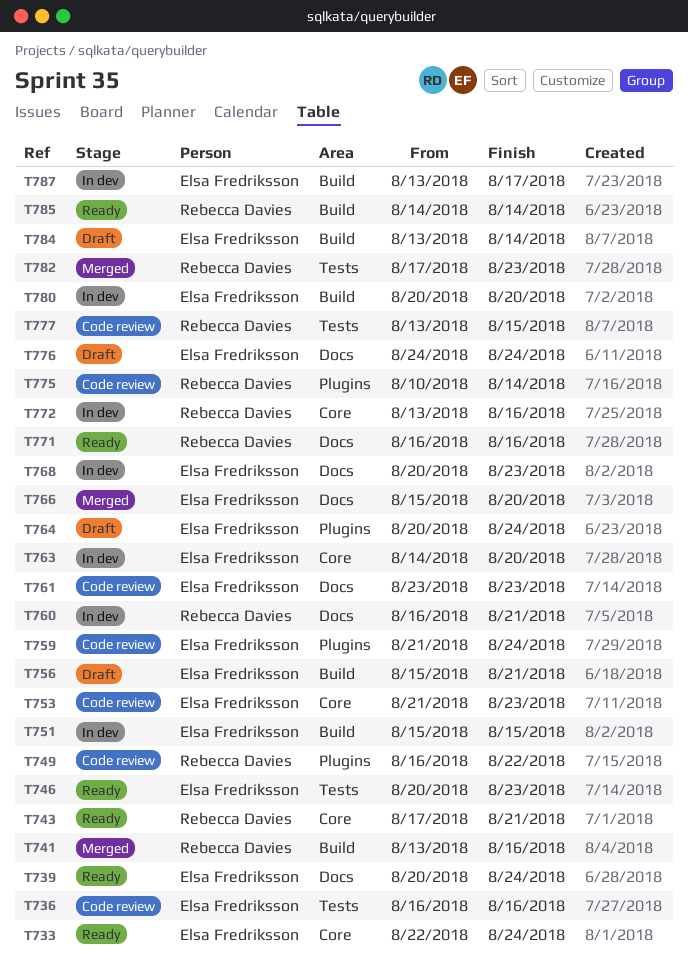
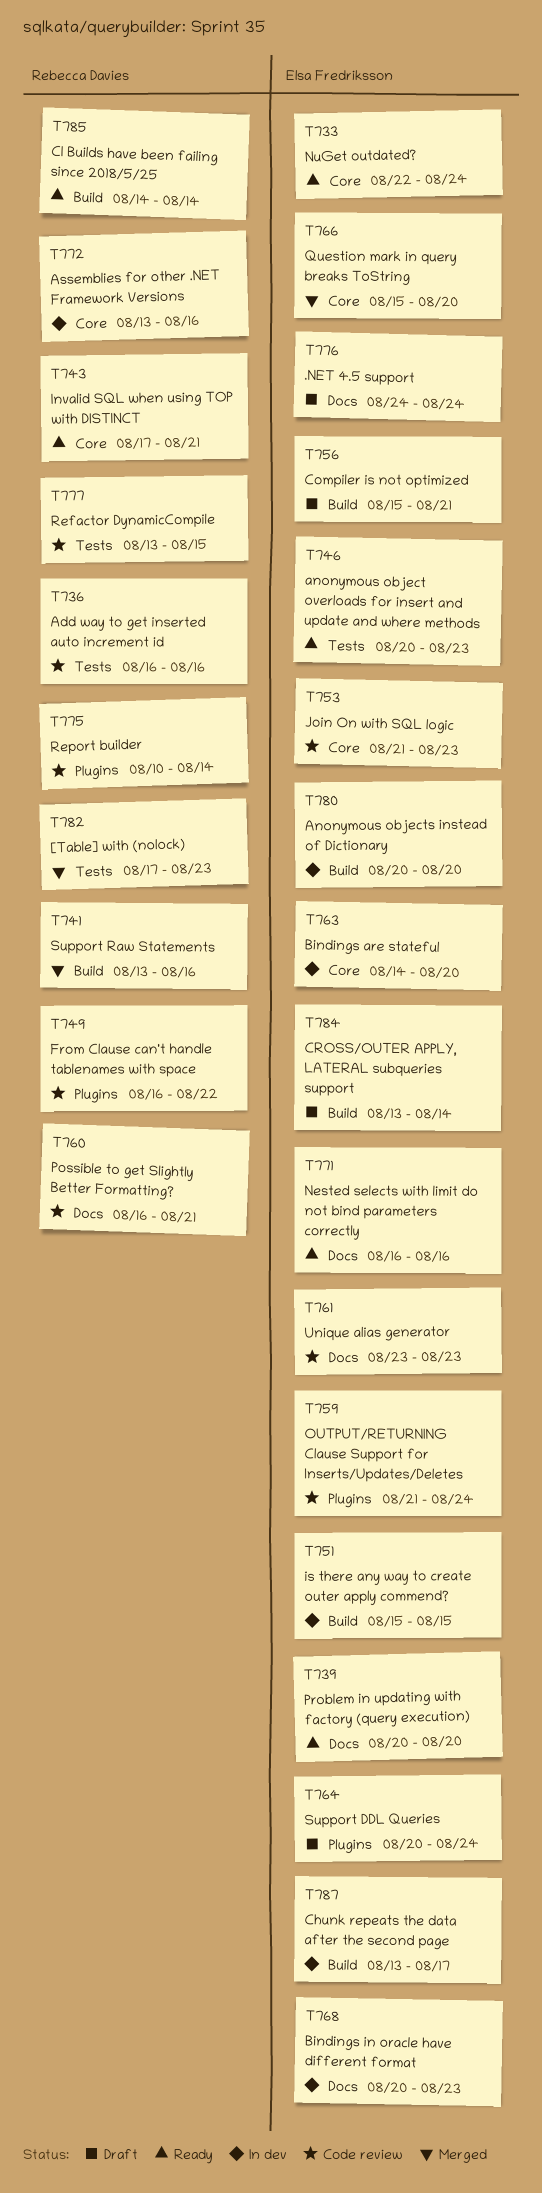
T736, owner: Elsa Fredriksson -> Rebecca Davies
T739, due: Aug 24 -> Aug 20
T760, status: In dev -> Code review
T766, label: Docs -> Core
T771, owner: Rebecca Davies -> Elsa Fredriksson

